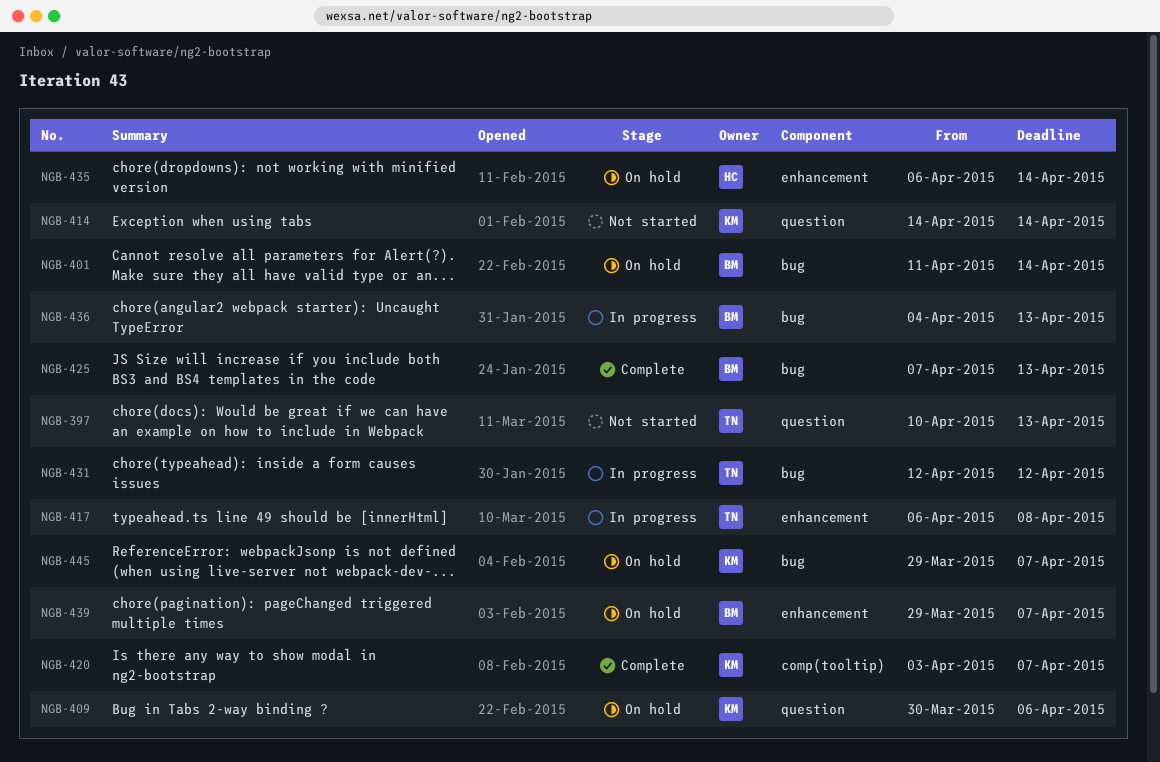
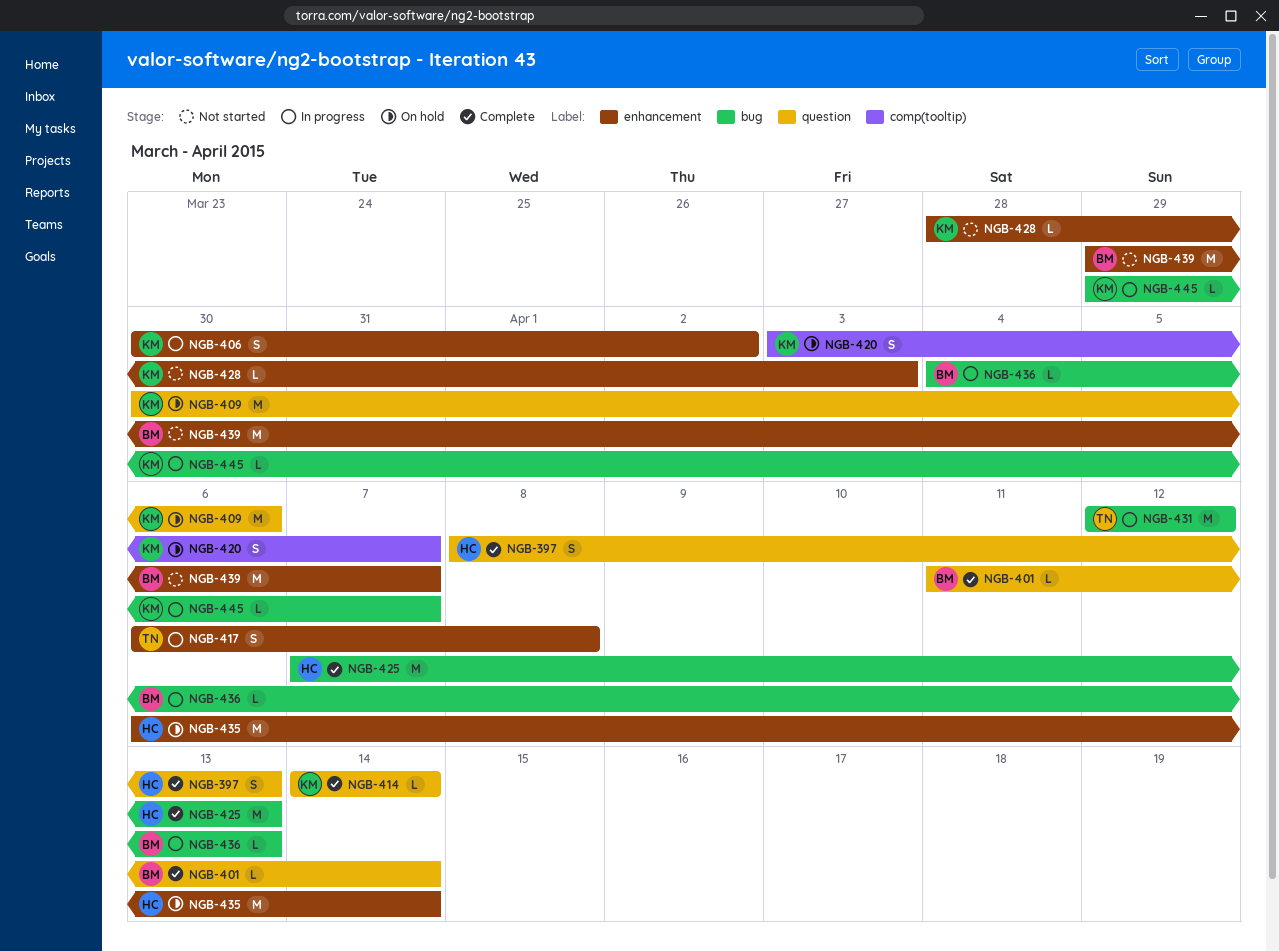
NGB-397, status: Not started -> Complete
NGB-397, owner: TN -> HC
NGB-397, start: Apr 10 -> Apr 8
NGB-401, status: On hold -> Complete
NGB-401, label: bug -> question
NGB-406: none -> present
NGB-414, status: Not started -> Complete
NGB-420, status: Complete -> On hold
NGB-425, owner: BM -> HC
NGB-428: none -> present
NGB-439, status: On hold -> Not started
NGB-445, status: On hold -> In progress

